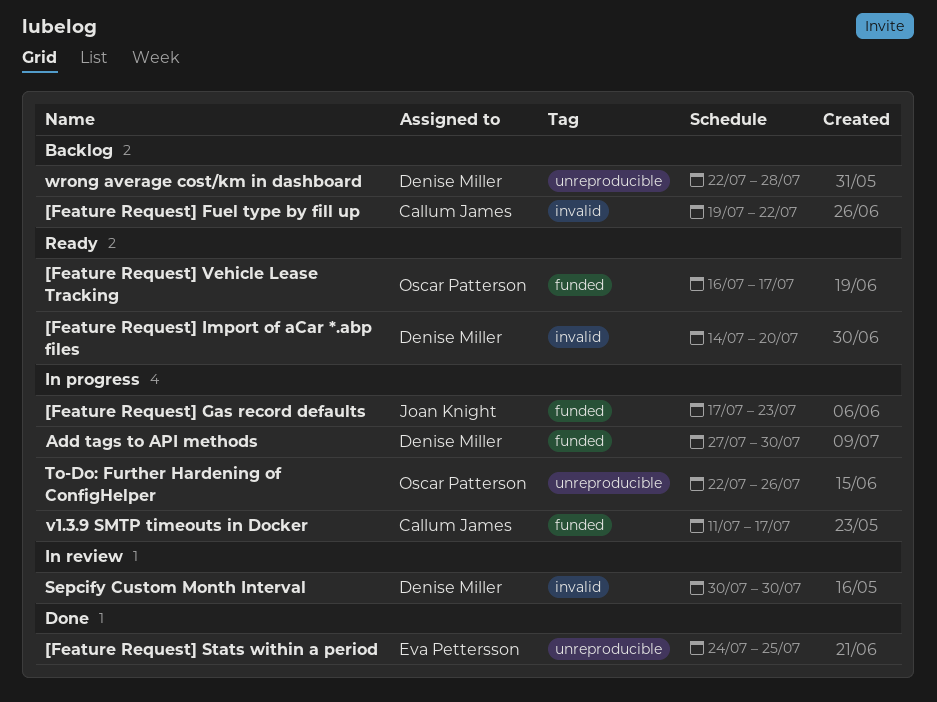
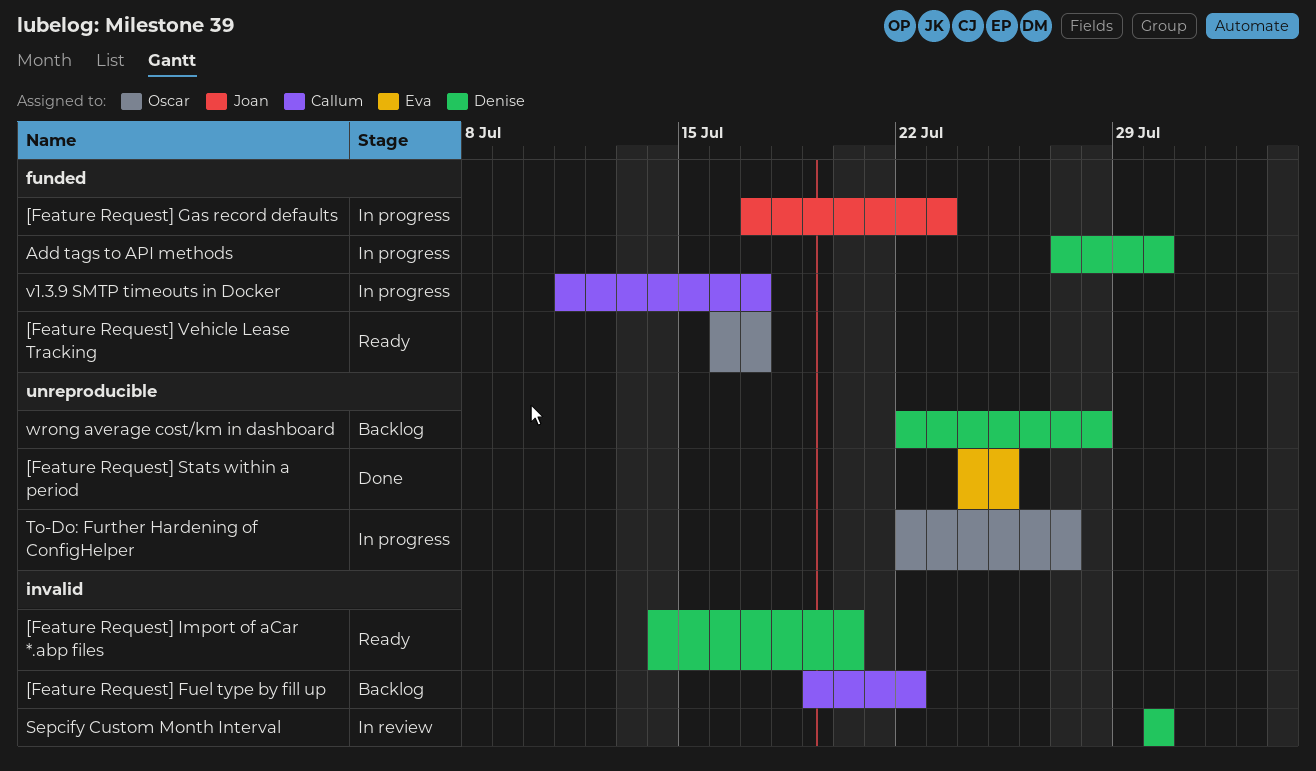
To-Do: Further Hardening of ConfigHelper, due: Jul 26 -> Jul 27

